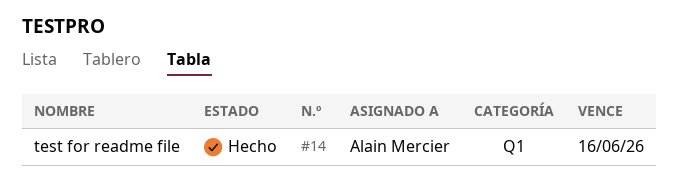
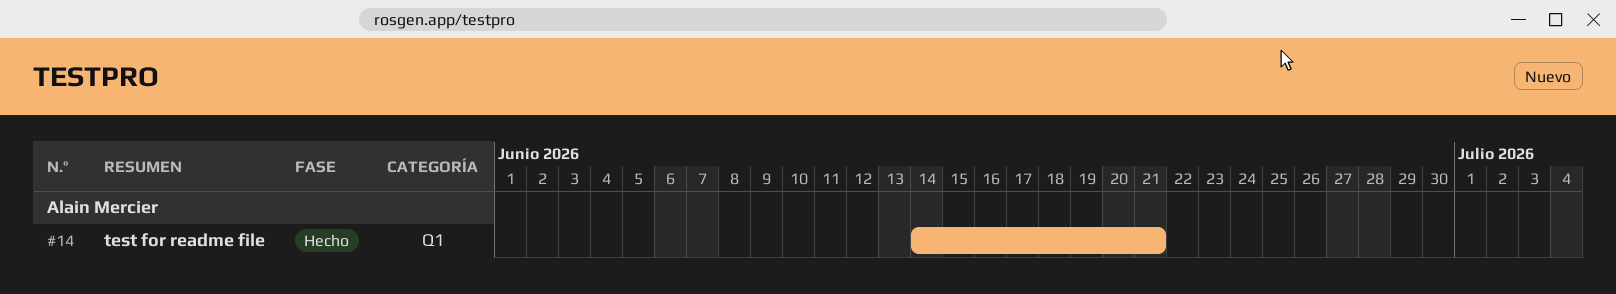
#14, due: Jun 16 -> Jun 21

